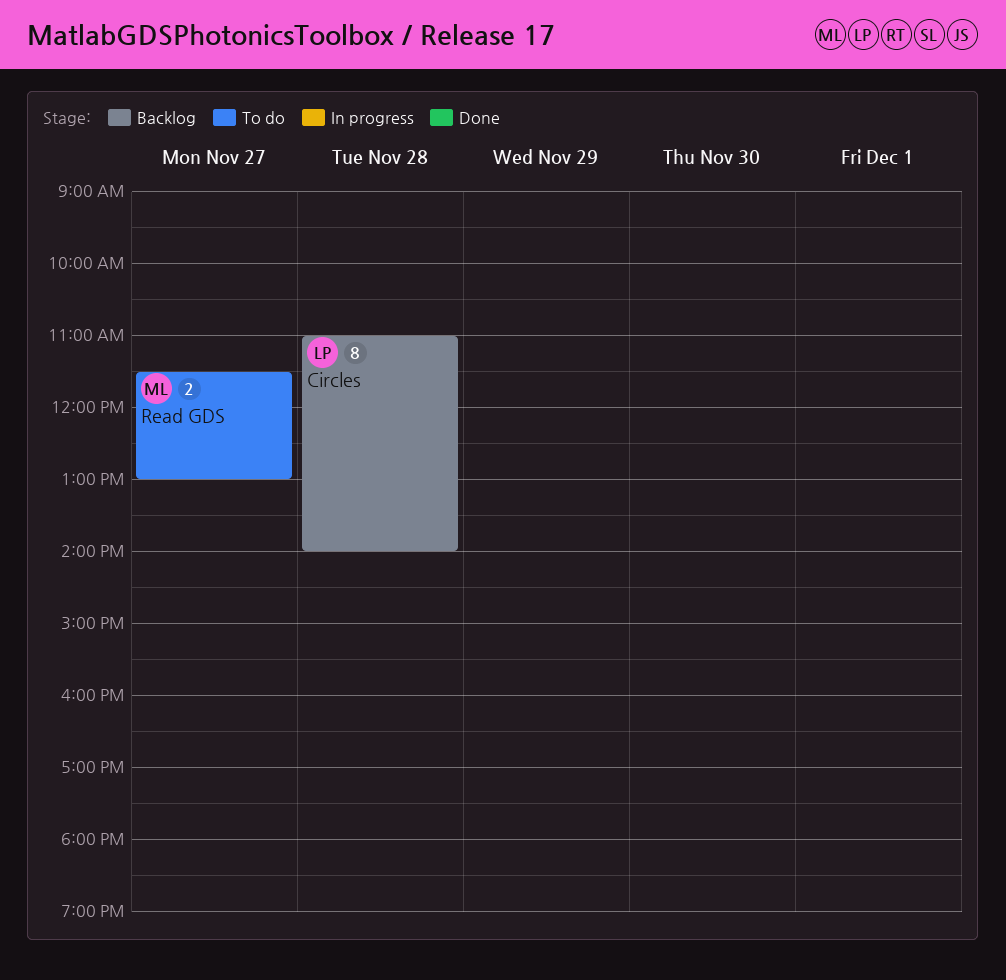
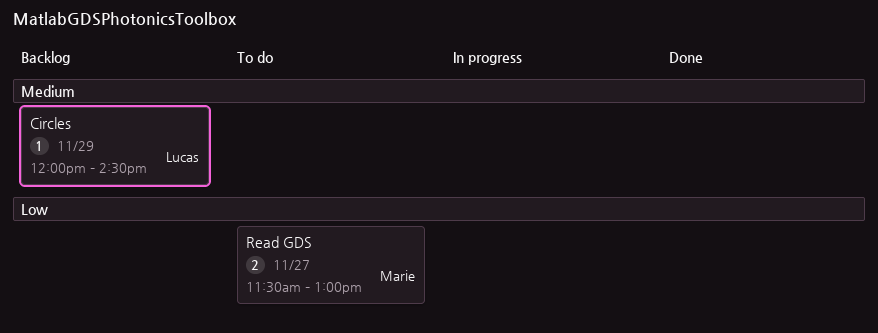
Circles, estimate: 8 -> 1
Circles, day: Nov 28 -> Nov 29
Circles, begins: 11:00 -> 12:00
Circles, ends: 14:00 -> 14:30

